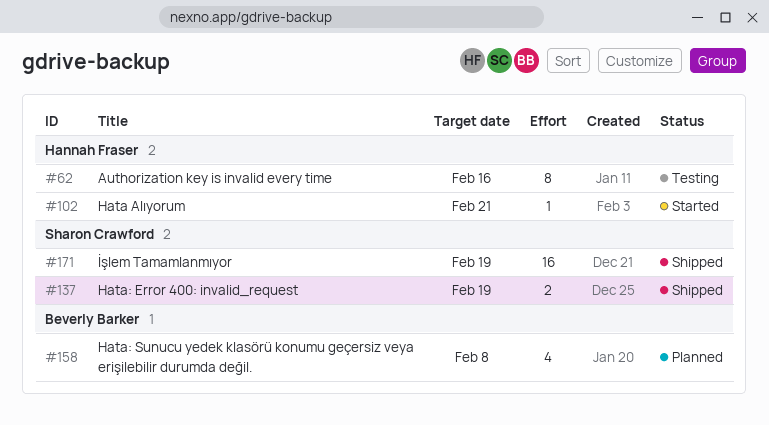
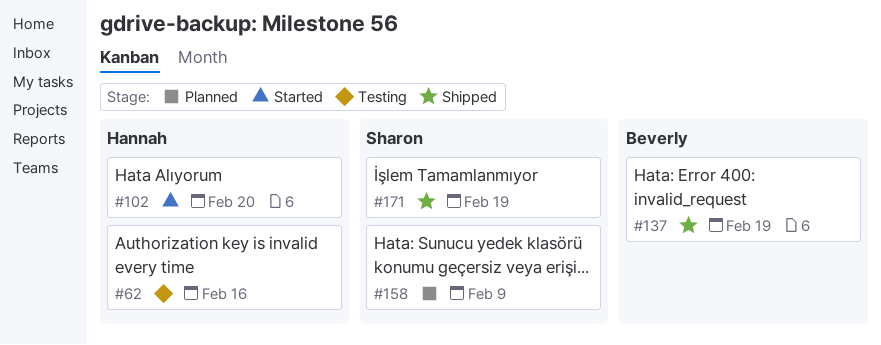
#102, due: Feb 21 -> Feb 20
#137, owner: Sharon Crawford -> Beverly Barker
#158, owner: Beverly Barker -> Sharon Crawford
#158, due: Feb 8 -> Feb 9

